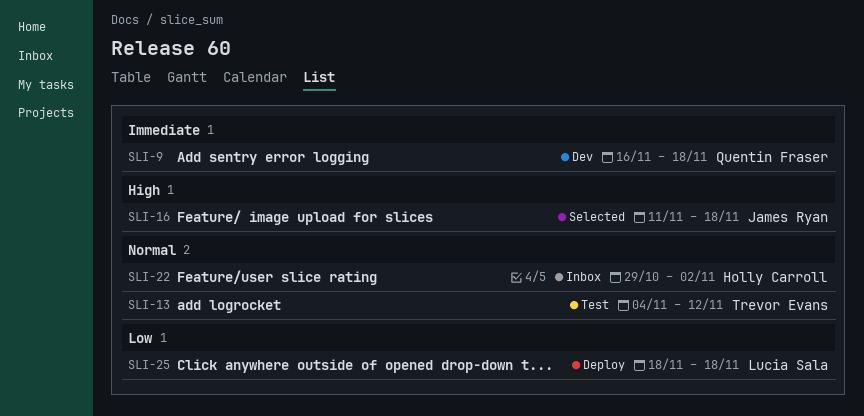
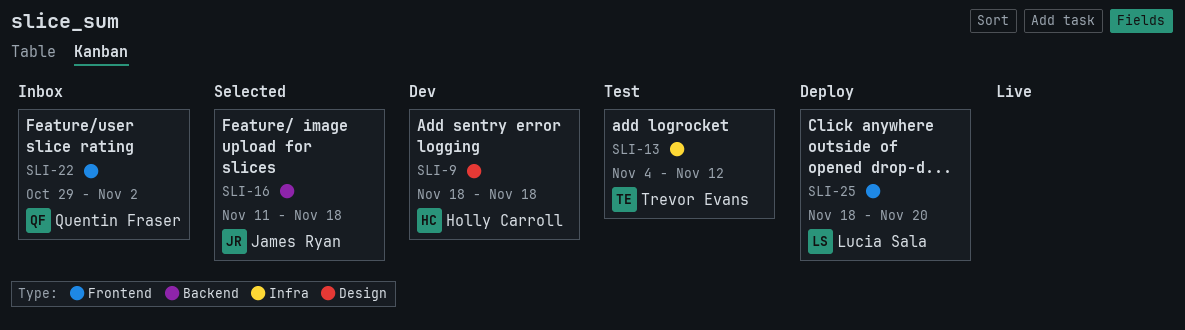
SLI-9, owner: Quentin Fraser -> Holly Carroll
SLI-9, start: Nov 16 -> Nov 18
SLI-22, owner: Holly Carroll -> Quentin Fraser
SLI-25, due: Nov 18 -> Nov 20

